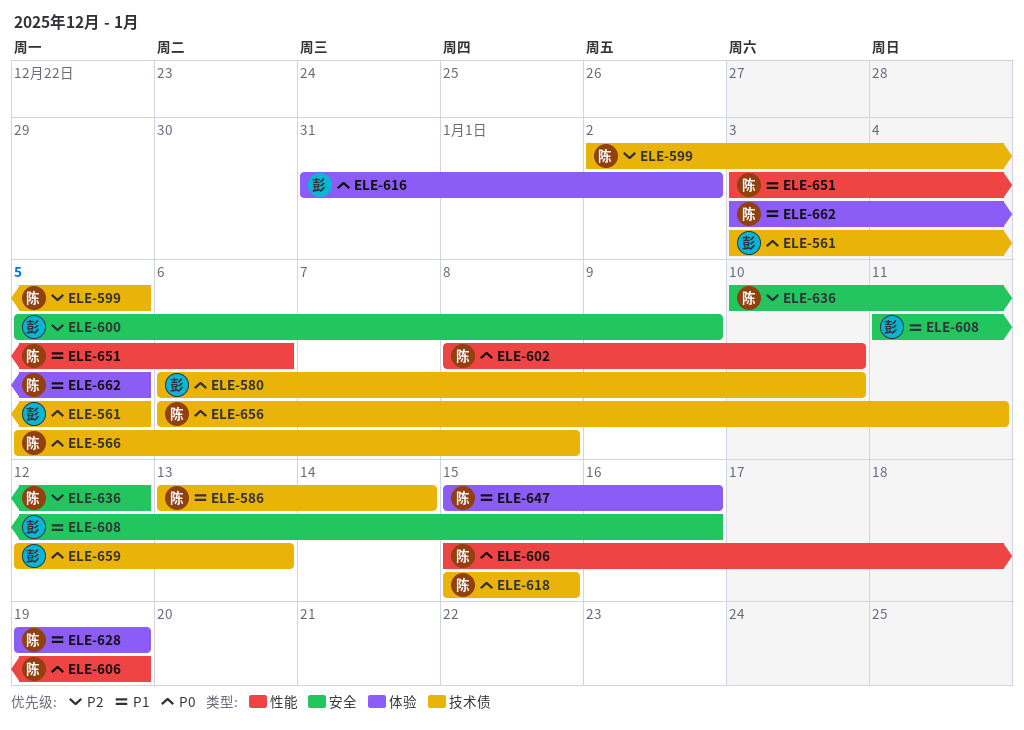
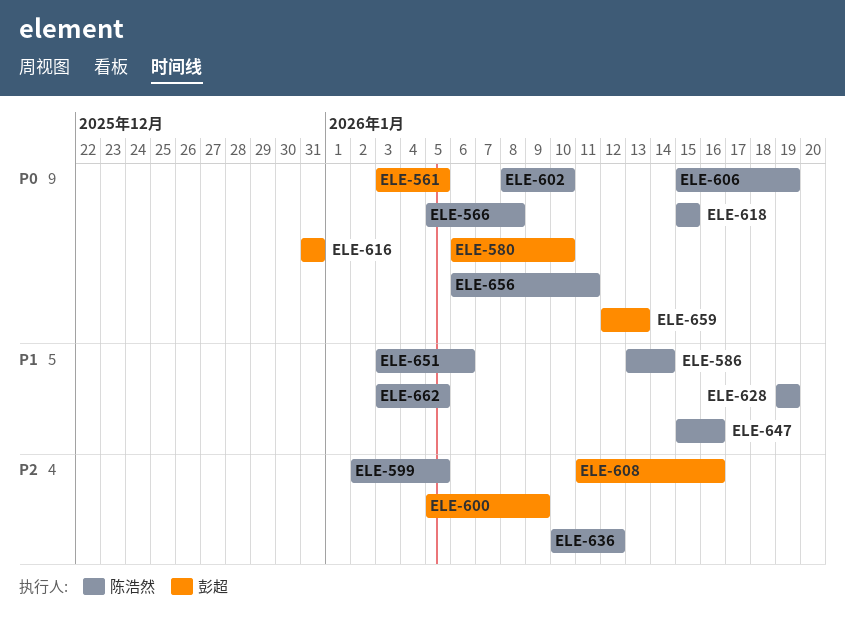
ELE-608, priority: P1 -> P2
ELE-616, due: Jan 2 -> Dec 31

